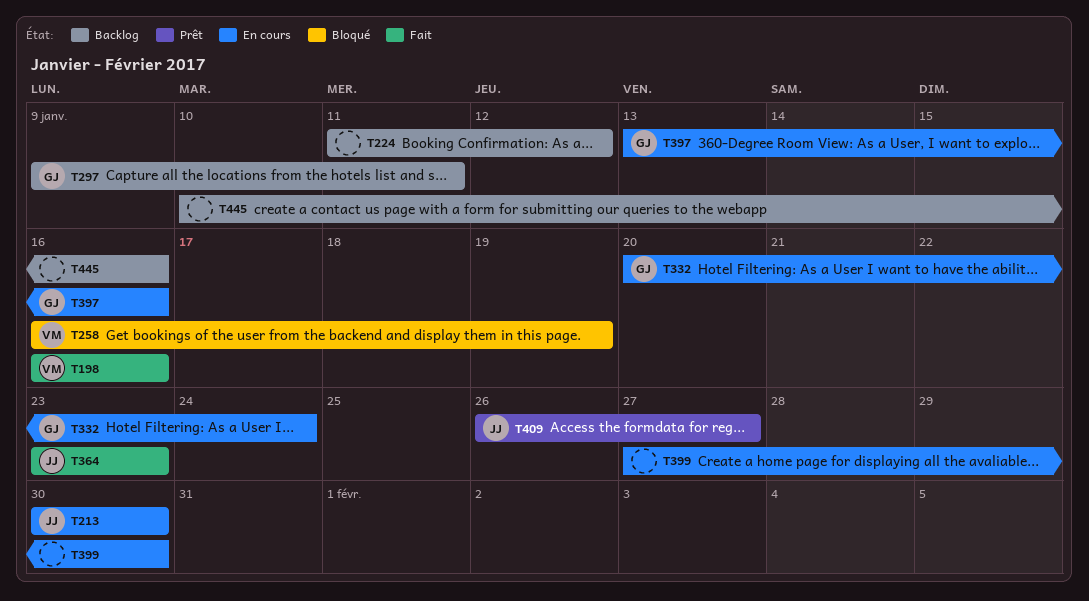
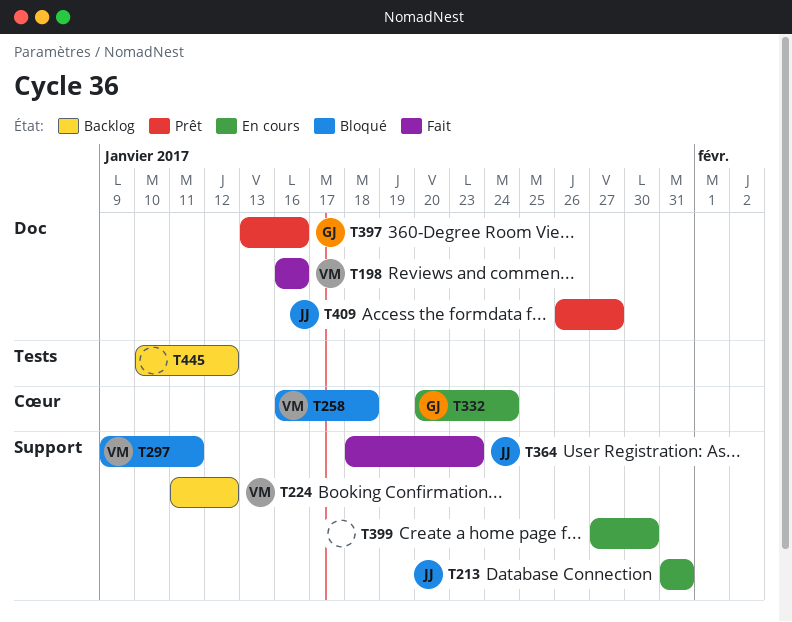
T213, start: Jan 30 -> Jan 31
T213, due: Jan 30 -> Jan 31
T224, owner: none -> VM
T258, due: Jan 19 -> Jan 18
T297, status: Backlog -> Bloqué
T297, owner: GJ -> VM
T364, start: Jan 23 -> Jan 18
T397, status: En cours -> Prêt
T445, due: Jan 16 -> Jan 12

